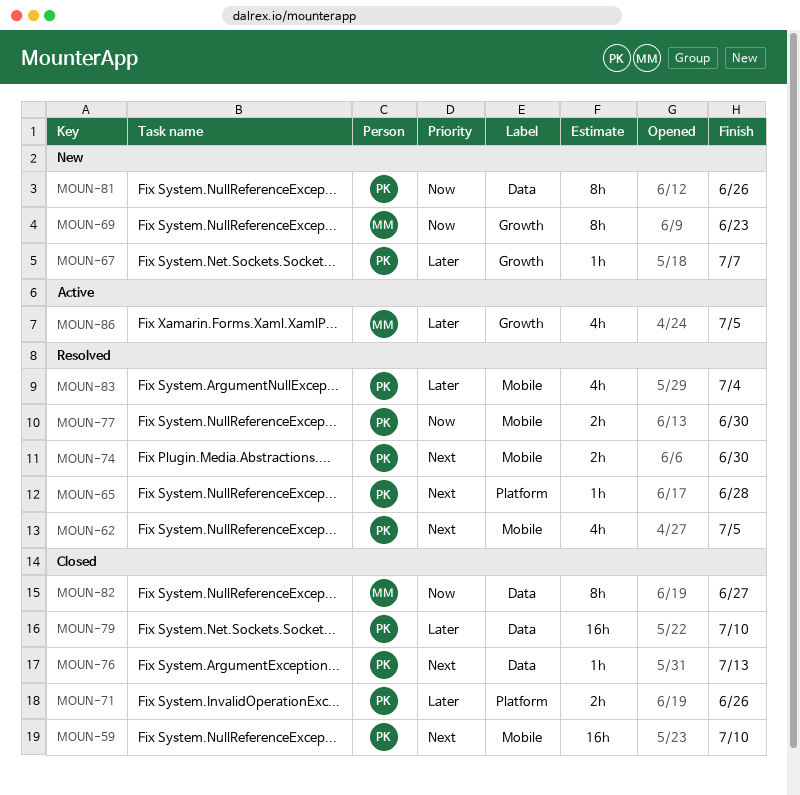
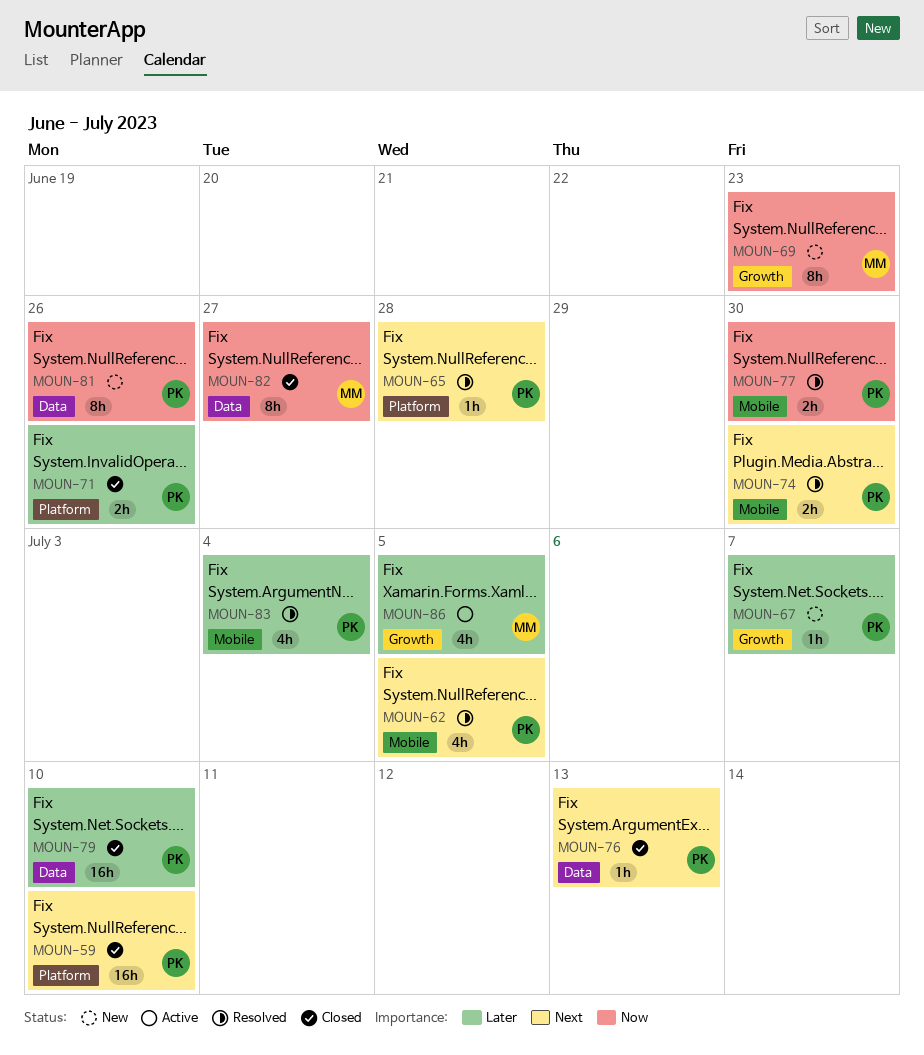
MOUN-59, label: Mobile -> Platform

